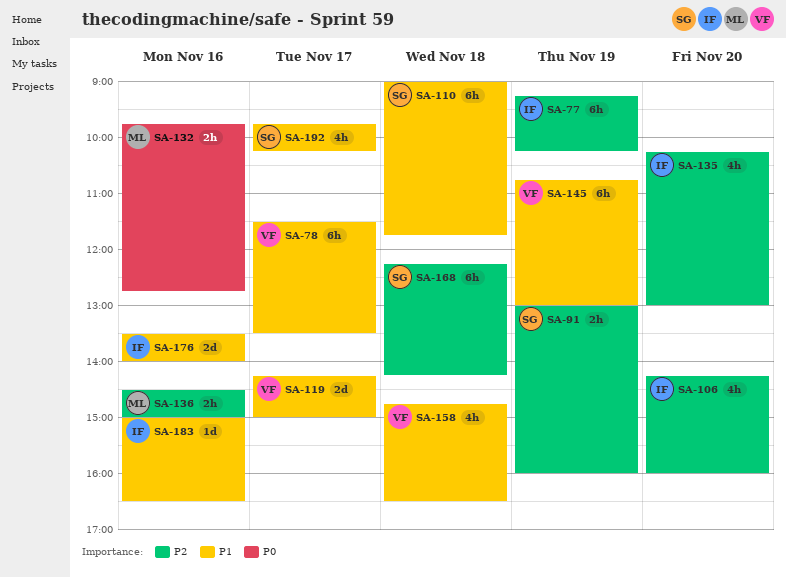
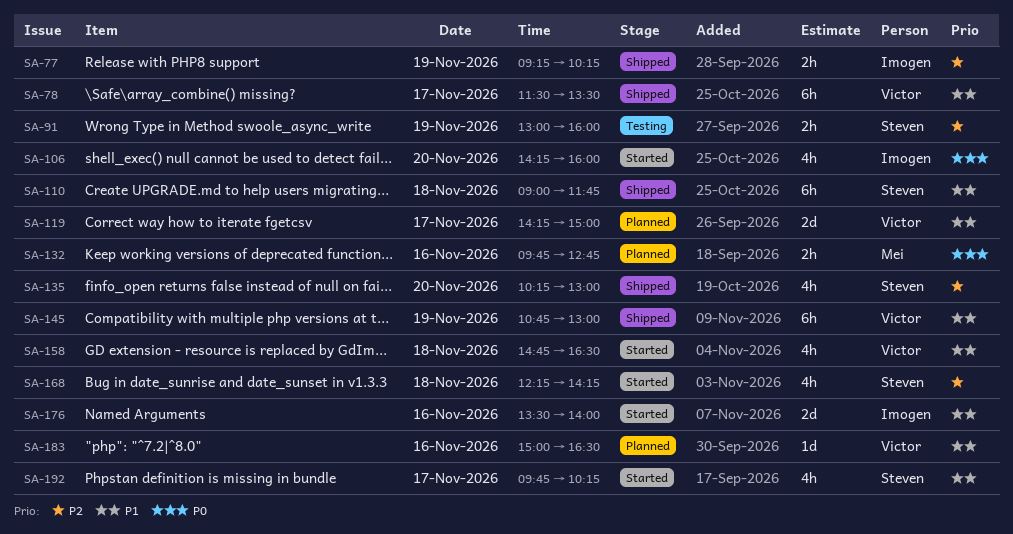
SA-77, estimate: 6h -> 2h
SA-106, priority: P2 -> P0
SA-135, owner: Imogen -> Steven
SA-136: present -> none
SA-168, estimate: 6h -> 4h
SA-183, owner: Imogen -> Victor

